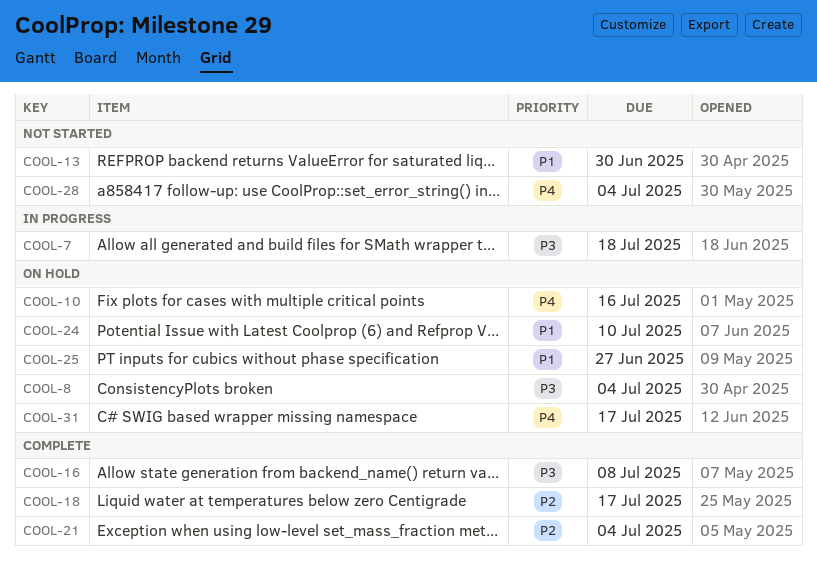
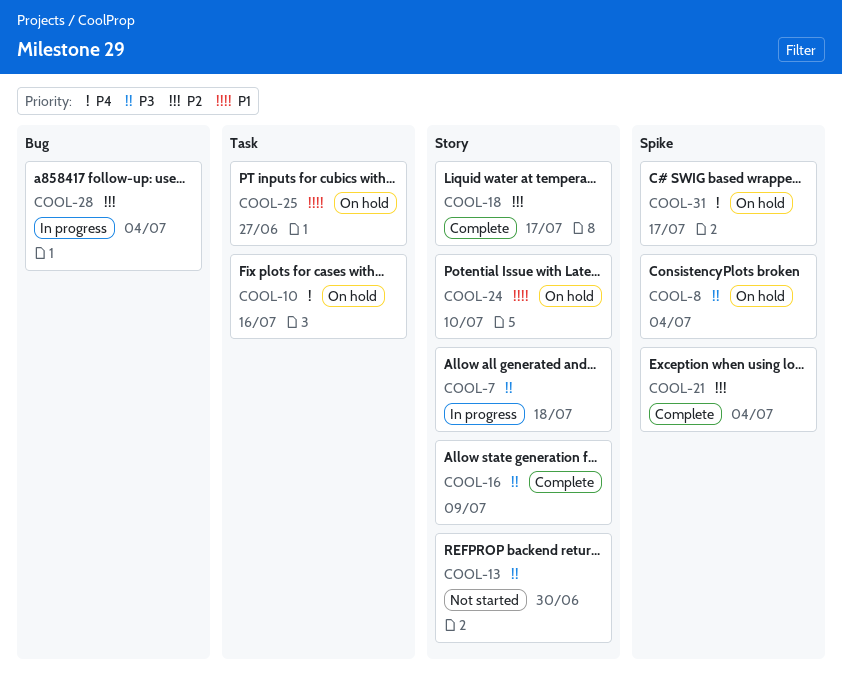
COOL-13, priority: P1 -> P3
COOL-16, due: Jul 8 -> Jul 9
COOL-28, status: Not started -> In progress
COOL-28, priority: P4 -> P2

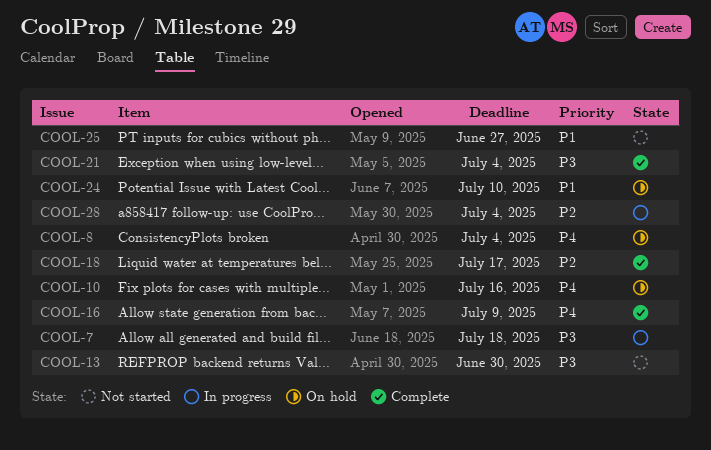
COOL-8, priority: P3 -> P4
COOL-16, priority: P3 -> P4
COOL-21, priority: P2 -> P3
COOL-25, status: On hold -> Not started
COOL-31: present -> none

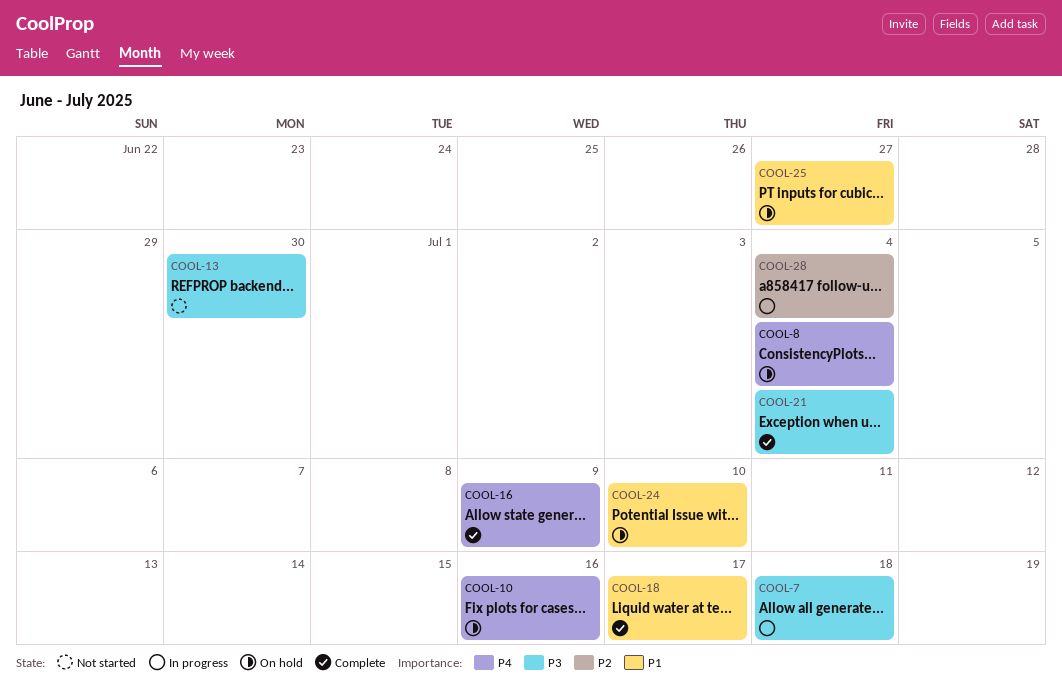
COOL-18, priority: P2 -> P1
COOL-25, status: Not started -> On hold

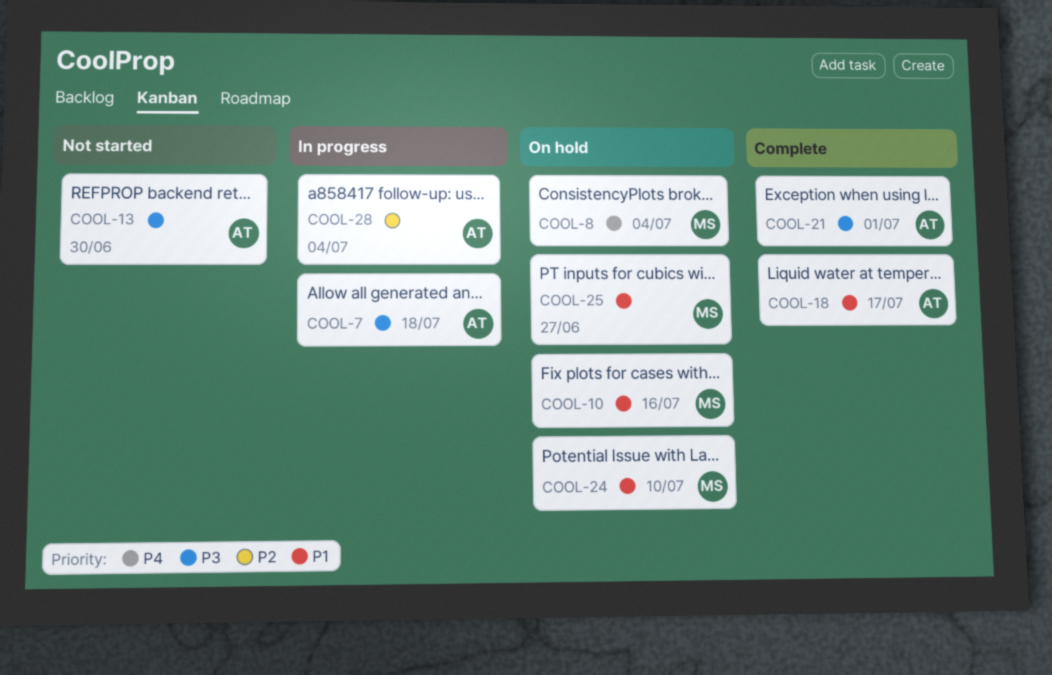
COOL-10, priority: P4 -> P1
COOL-16: present -> none
COOL-21, due: Jul 4 -> Jul 1

